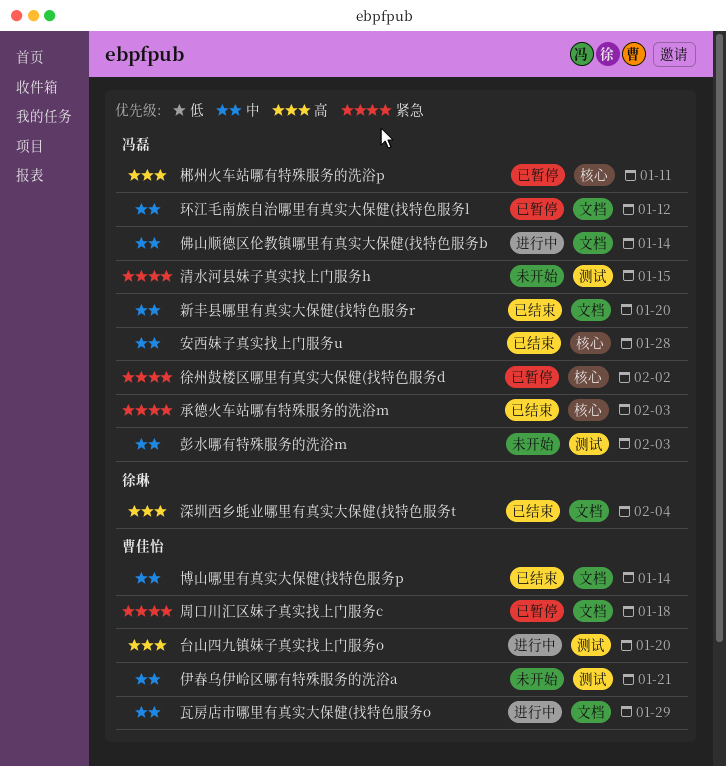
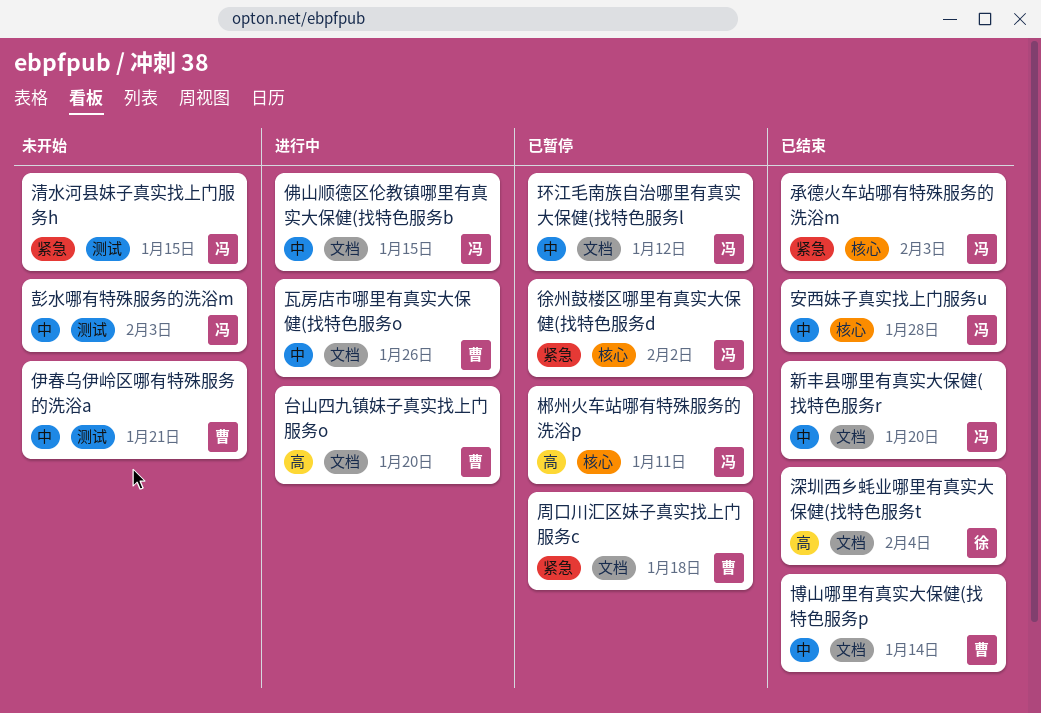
佛山顺德区伦教镇哪里有真实大保健(找特色服务b, due: Jan 14 -> Jan 15
台山四九镇妹子真实找上门服务o, label: 测试 -> 文档
瓦房店市哪里有真实大保健(找特色服务o, due: Jan 29 -> Jan 26

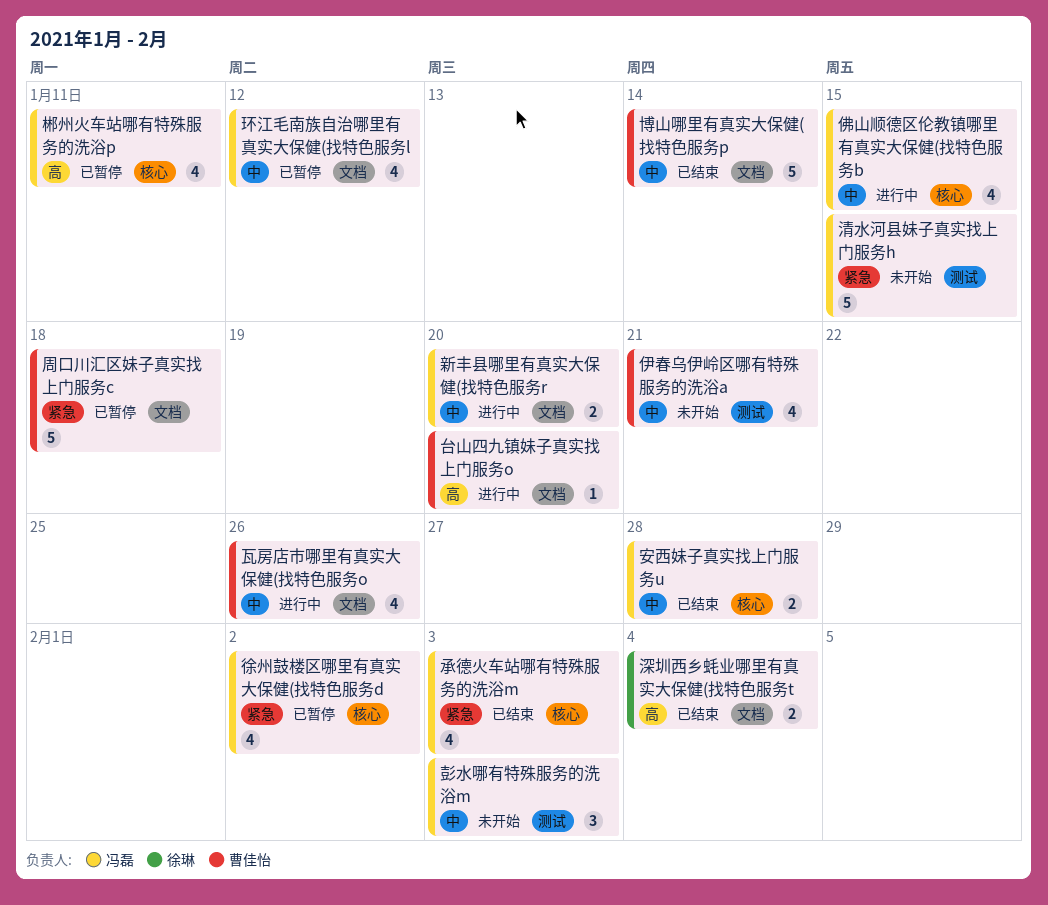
佛山顺德区伦教镇哪里有真实大保健(找特色服务b, label: 文档 -> 核心
新丰县哪里有真实大保健(找特色服务r, status: 已结束 -> 进行中

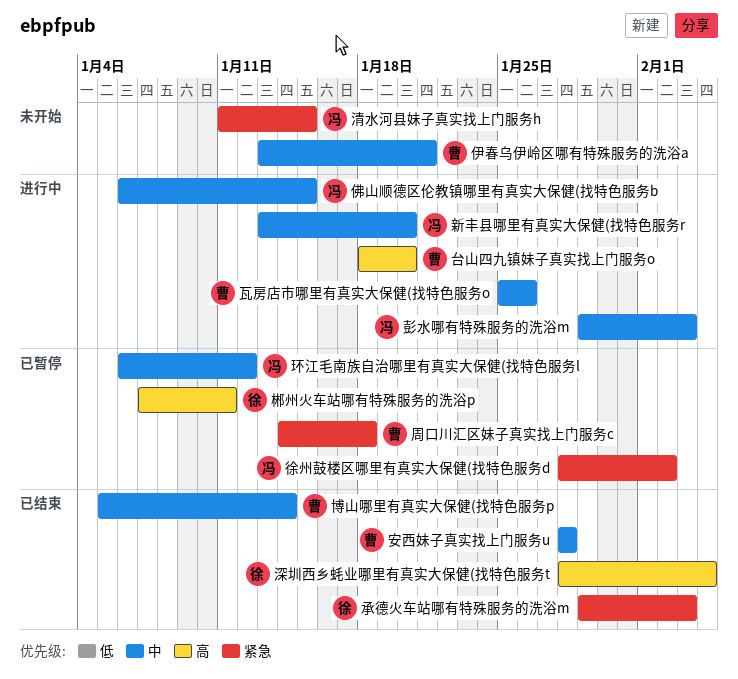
安西妹子真实找上门服务u, owner: 冯磊 -> 曹佳怡
彭水哪有特殊服务的洗浴m, status: 未开始 -> 进行中
承德火车站哪有特殊服务的洗浴m, owner: 冯磊 -> 徐琳
郴州火车站哪有特殊服务的洗浴p, owner: 冯磊 -> 徐琳

